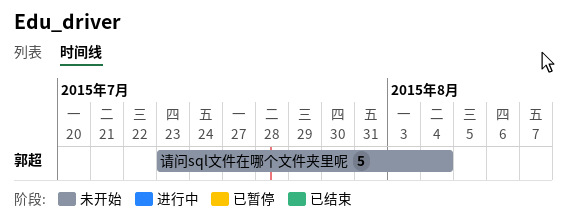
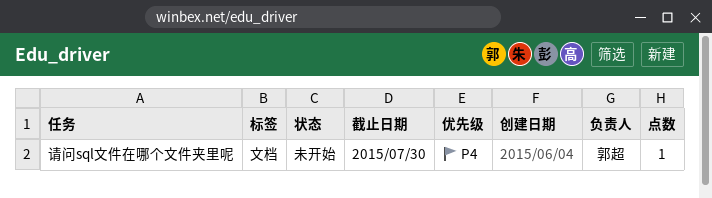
请问sql文件在哪个文件夹里呢, estimate: 5 -> 1
请问sql文件在哪个文件夹里呢, due: Aug 4 -> Jul 30

